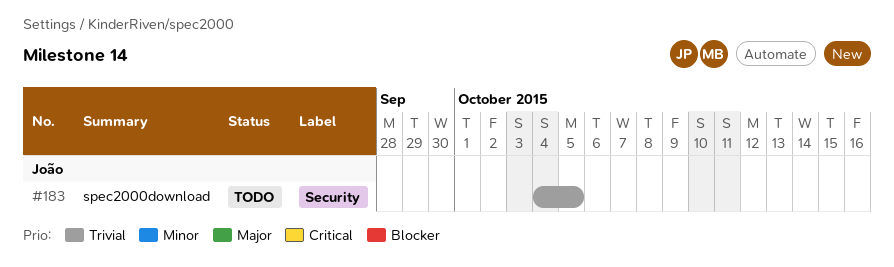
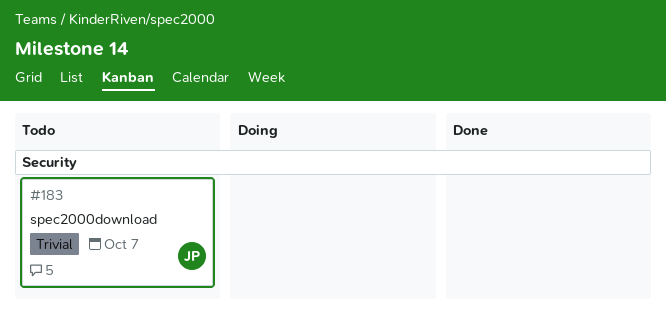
#183, due: Oct 5 -> Oct 7

